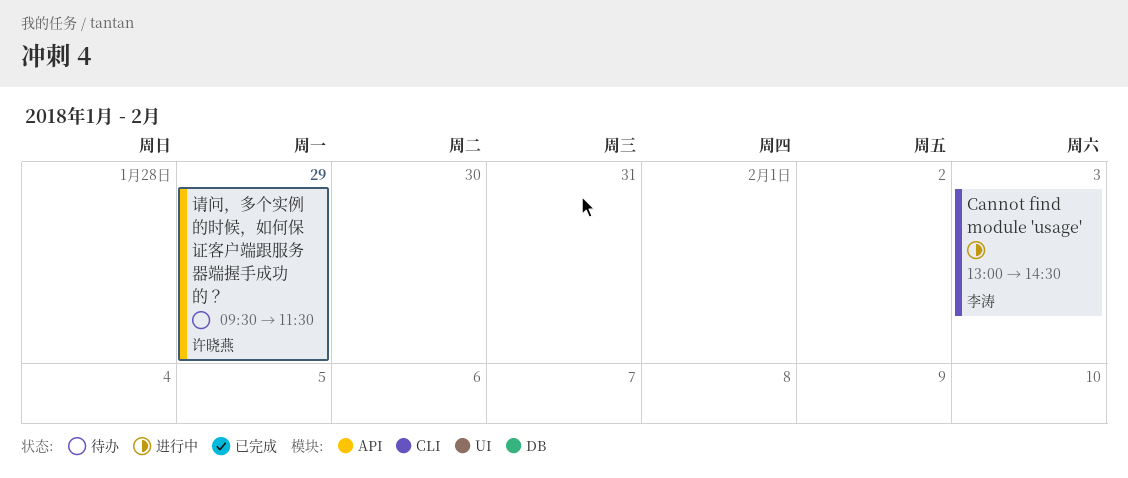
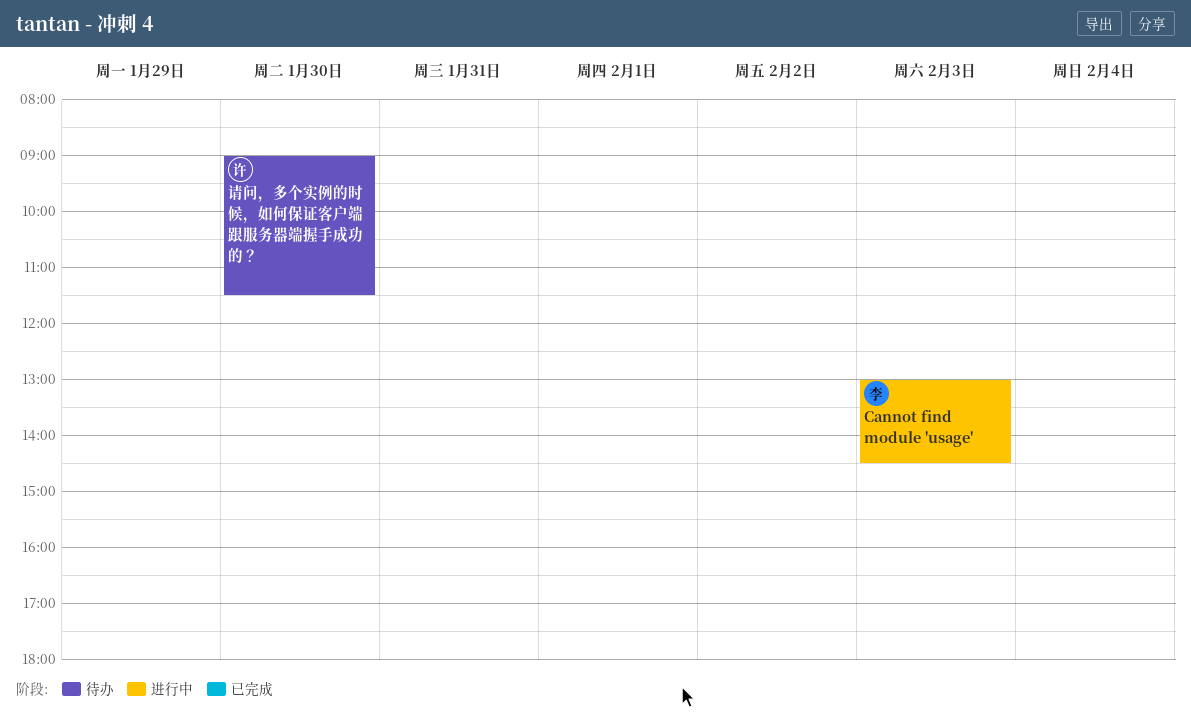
请问，多个实例的时候，如何保证客户端跟服务器端握手成功的？, day: Jan 29 -> Jan 30
请问，多个实例的时候，如何保证客户端跟服务器端握手成功的？, begins: 09:30 -> 09:00

